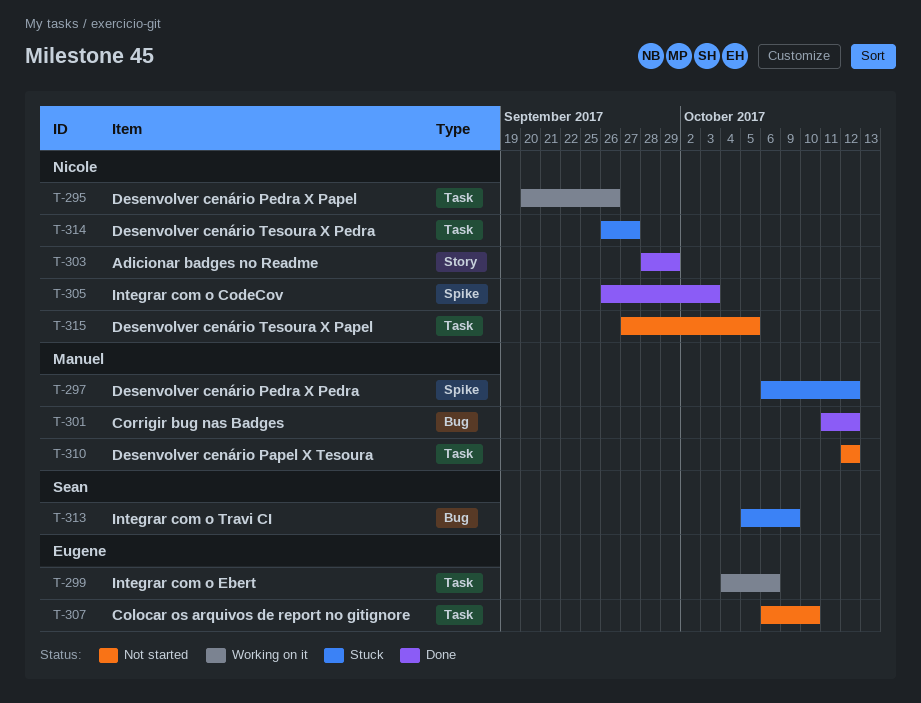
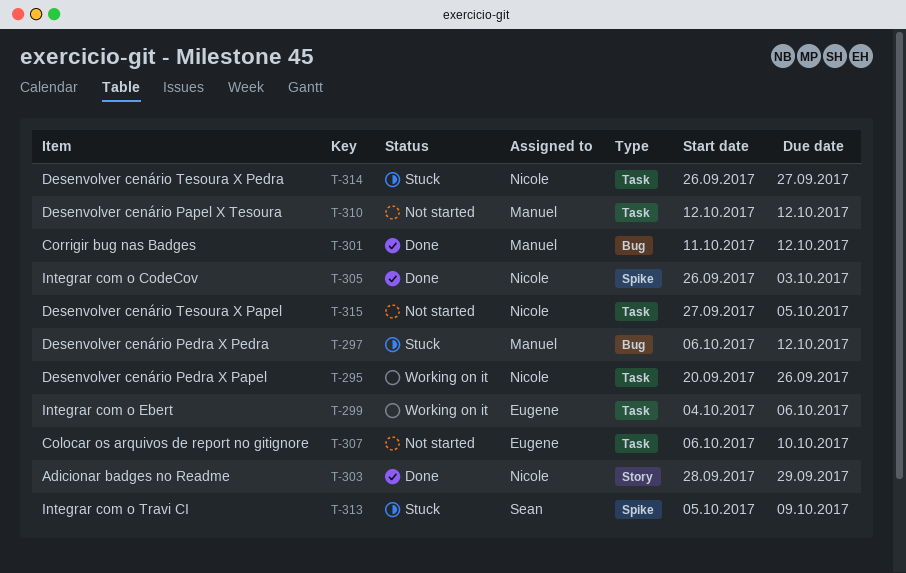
T-297, label: Spike -> Bug
T-313, label: Bug -> Spike

